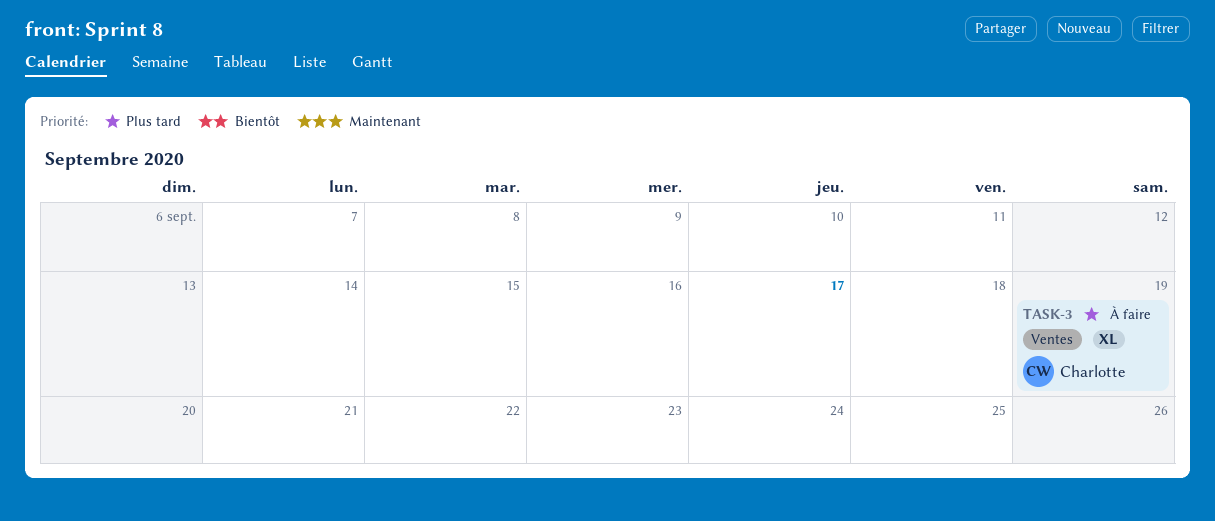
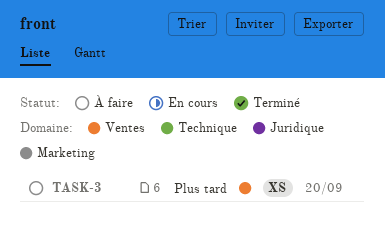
TASK-3, estimate: XL -> XS
TASK-3, due: Sep 19 -> Sep 20

